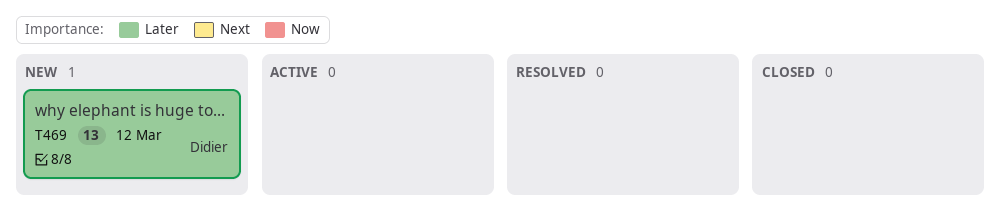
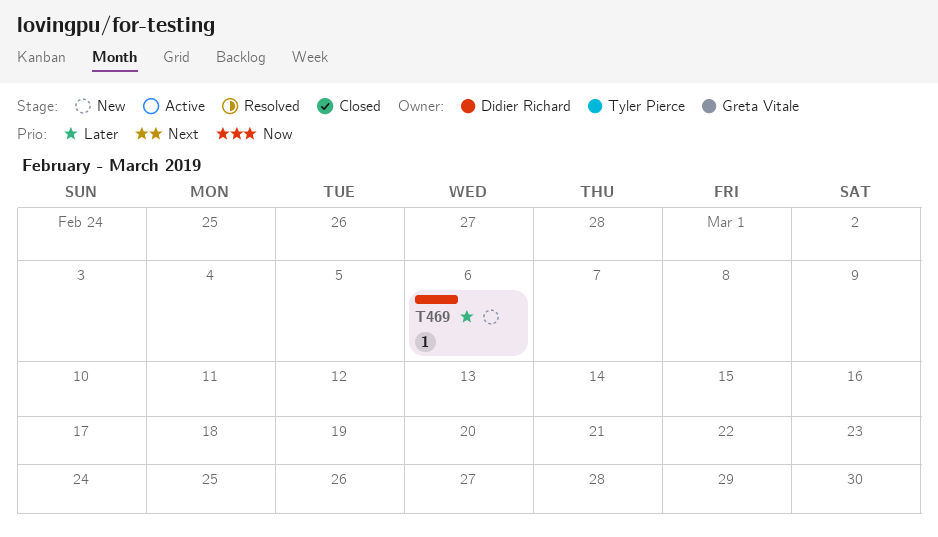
T469, estimate: 13 -> 1
T469, due: Mar 12 -> Mar 6

